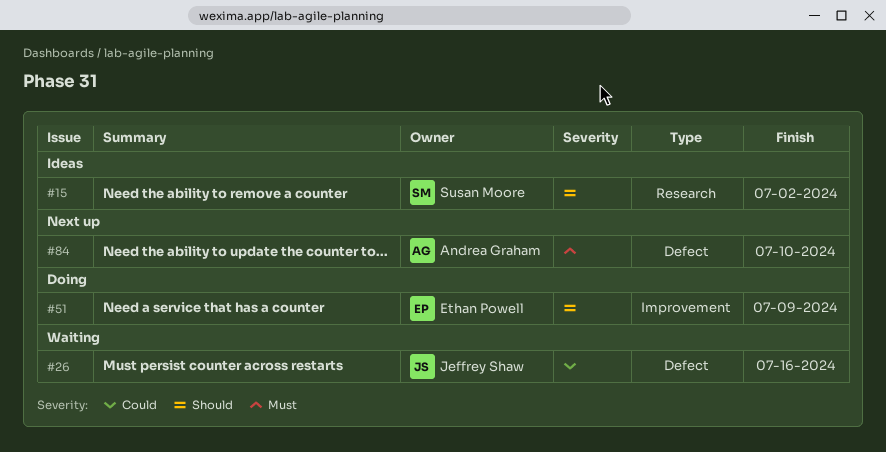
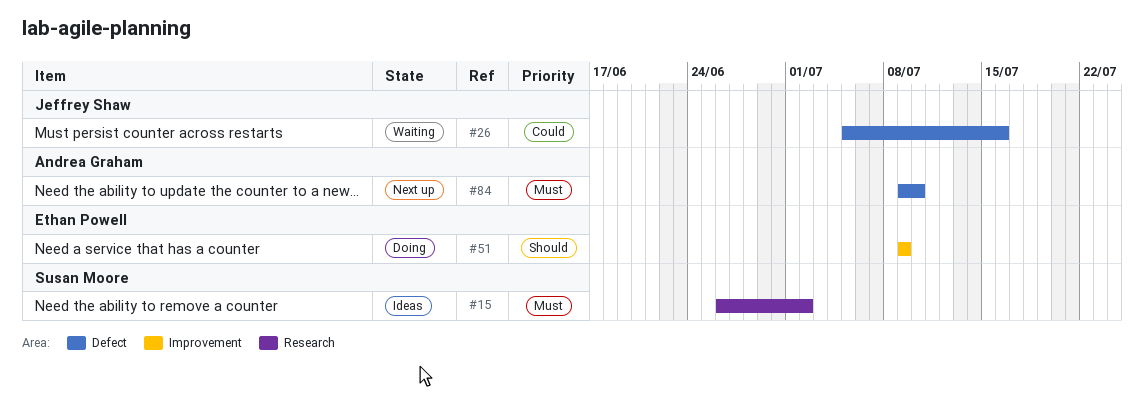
#15, priority: Should -> Must

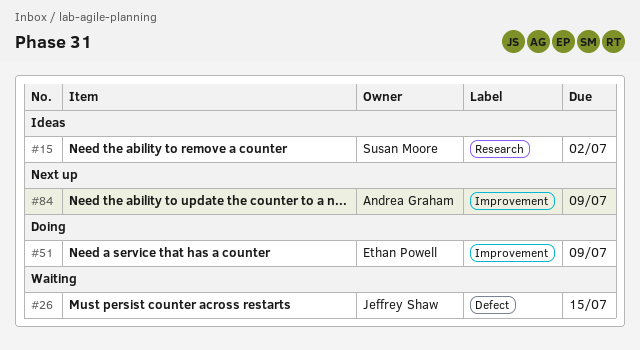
#26, due: Jul 16 -> Jul 15
#84, label: Defect -> Improvement
#84, due: Jul 10 -> Jul 9

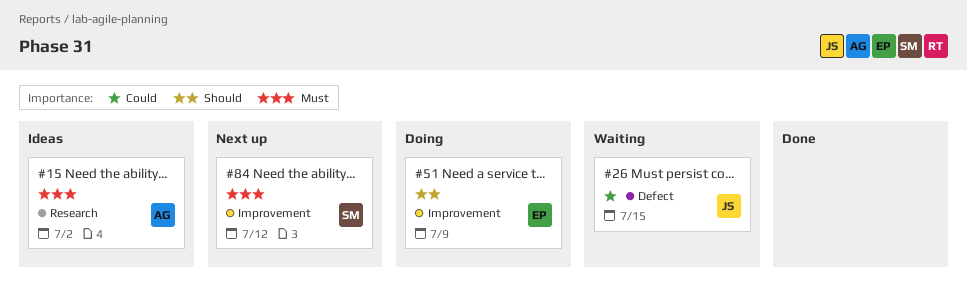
#15, owner: Susan Moore -> Andrea Graham
#84, owner: Andrea Graham -> Susan Moore
#84, due: Jul 9 -> Jul 12

